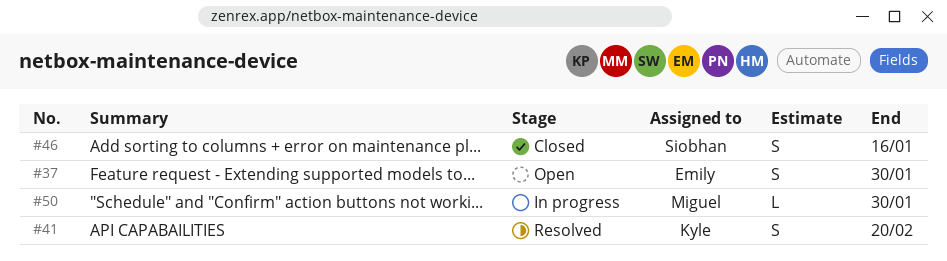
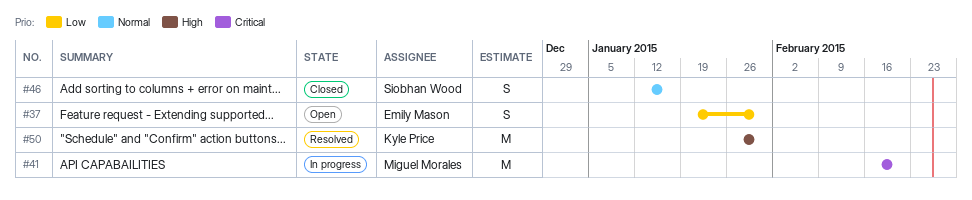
#41, status: Resolved -> In progress
#41, owner: Kyle Price -> Miguel Morales
#41, estimate: S -> M
#50, status: In progress -> Resolved
#50, owner: Miguel Morales -> Kyle Price
#50, estimate: L -> M

